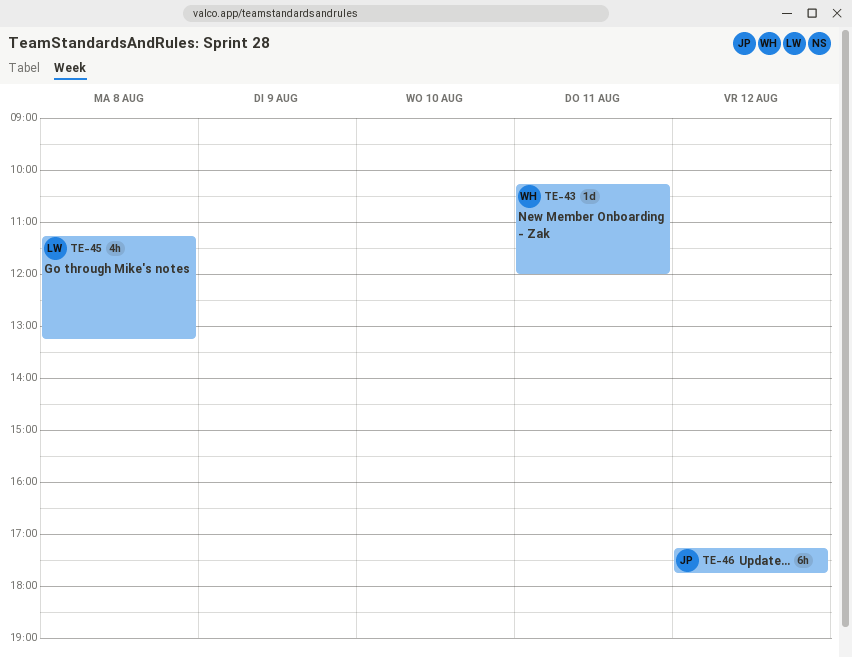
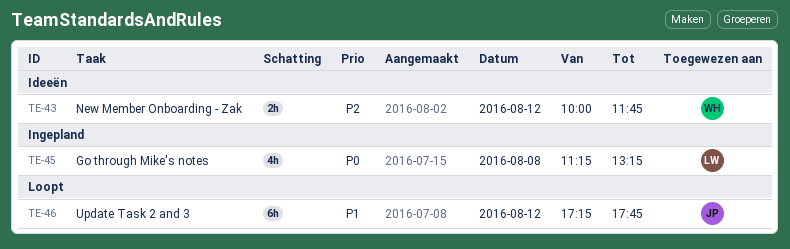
TE-43, estimate: 1d -> 2h
TE-43, day: Aug 11 -> Aug 12
TE-43, begins: 10:15 -> 10:00
TE-43, ends: 12:00 -> 11:45

